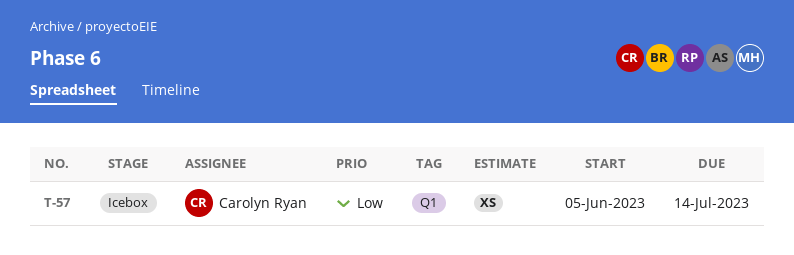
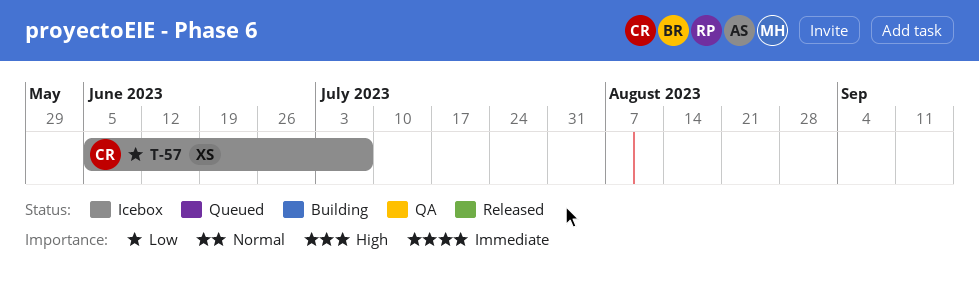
T-57, due: Jul 14 -> Jul 7

